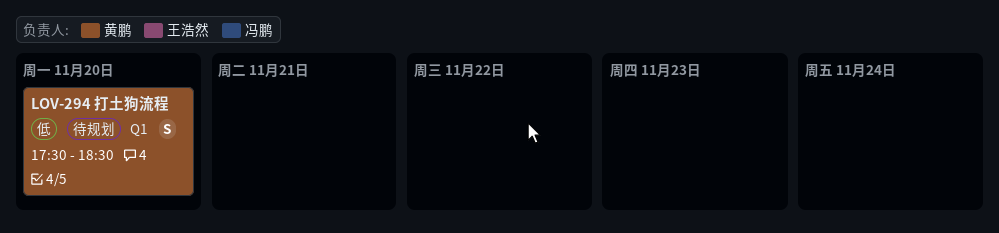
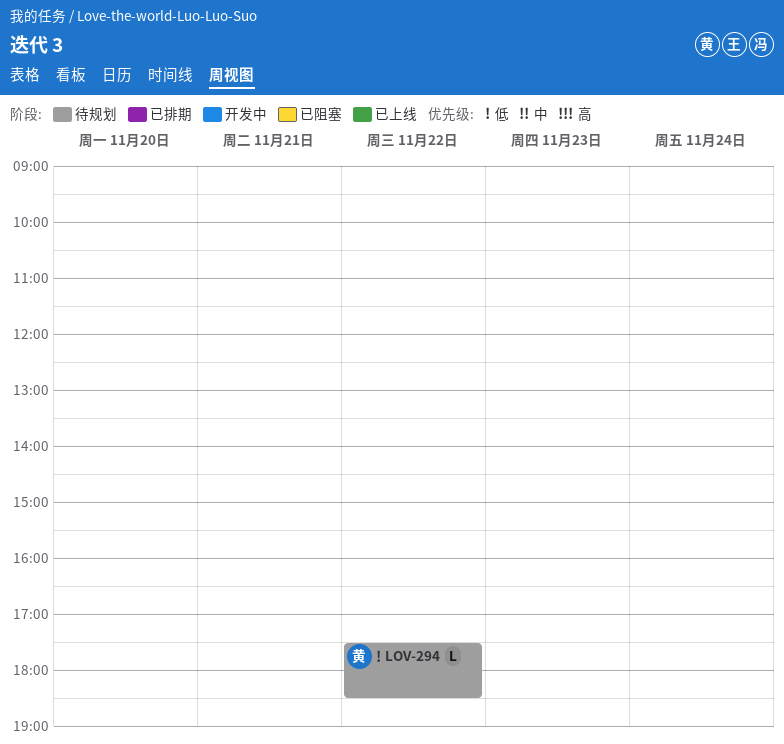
LOV-294, estimate: S -> L
LOV-294, day: Nov 20 -> Nov 22

